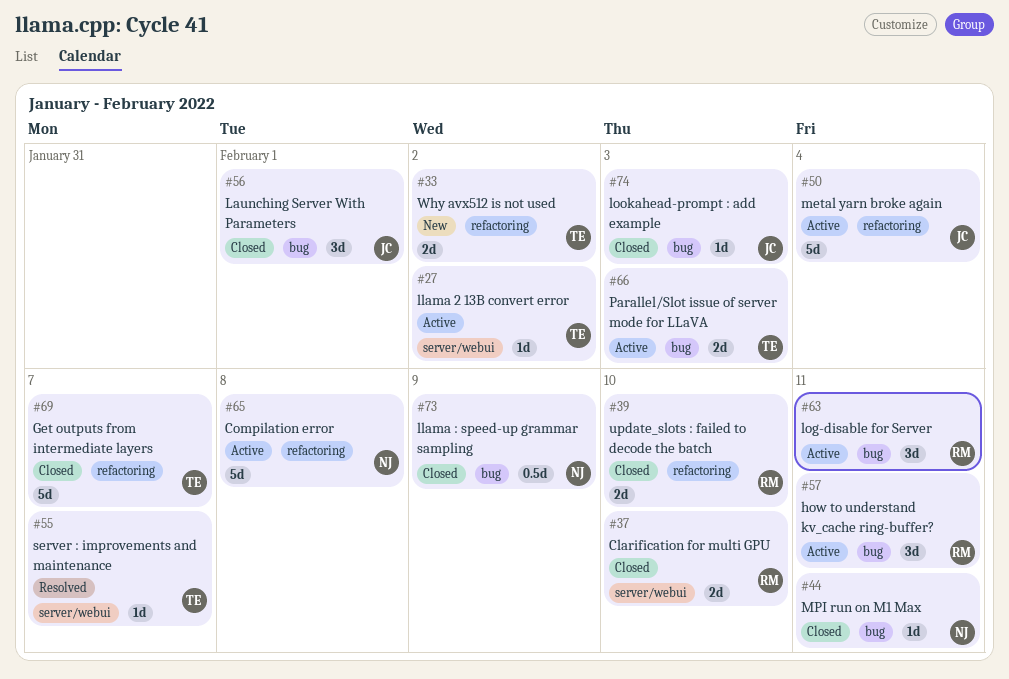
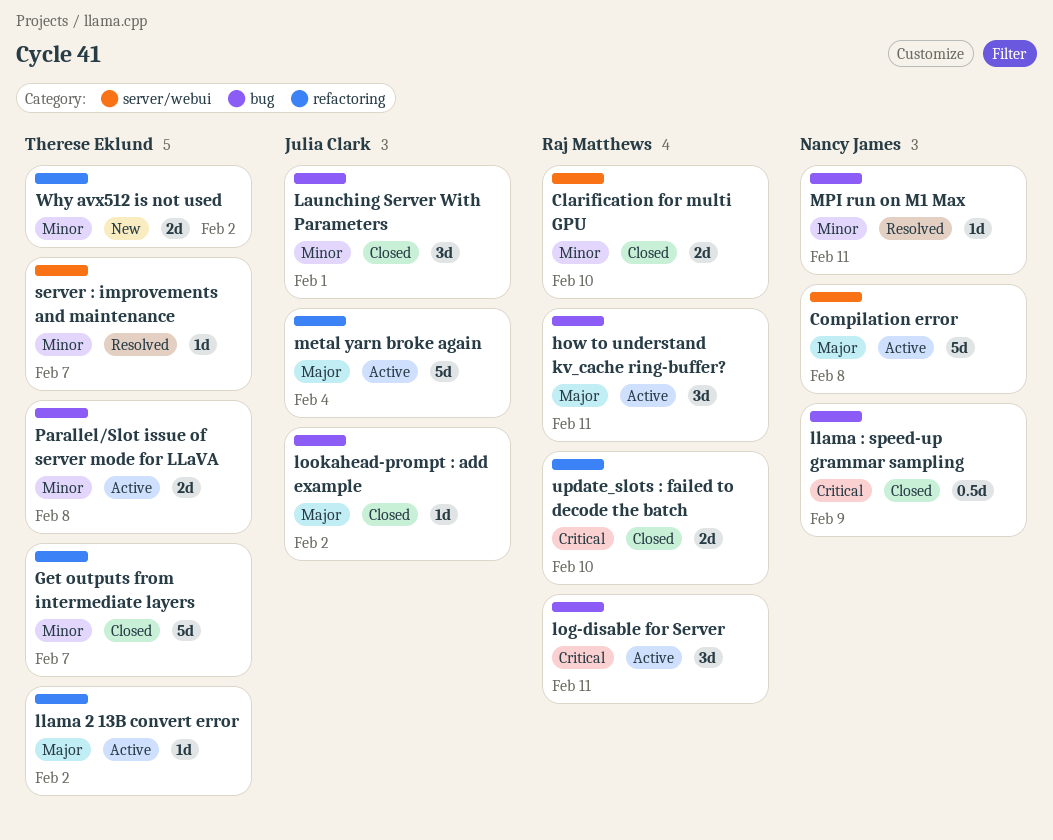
Compilation error, label: refactoring -> server/webui
llama 2 13B convert error, label: server/webui -> refactoring
lookahead-prompt : add example, due: Feb 3 -> Feb 2
MPI run on M1 Max, status: Closed -> Resolved
Parallel/Slot issue of server mode for LLaVA, due: Feb 3 -> Feb 8

